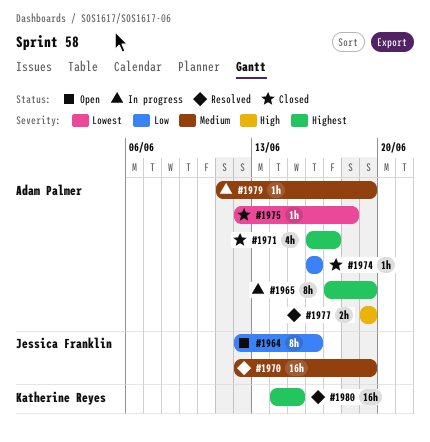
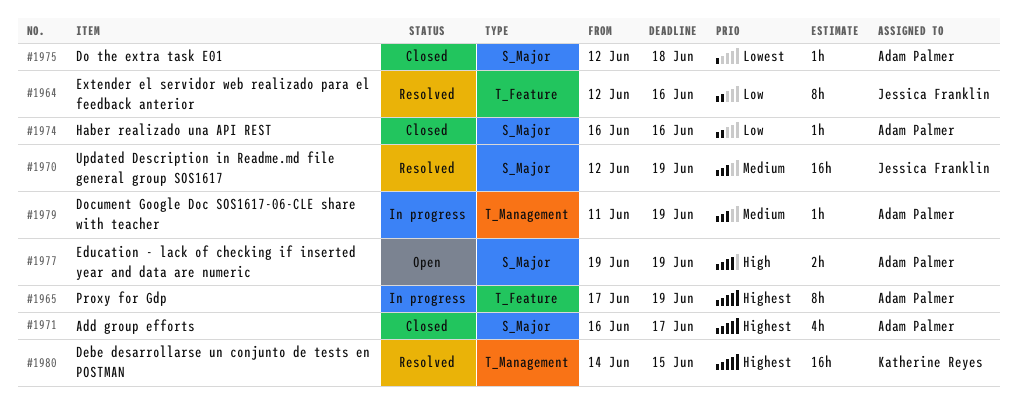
#1964, status: Open -> Resolved
#1977, status: Resolved -> Open

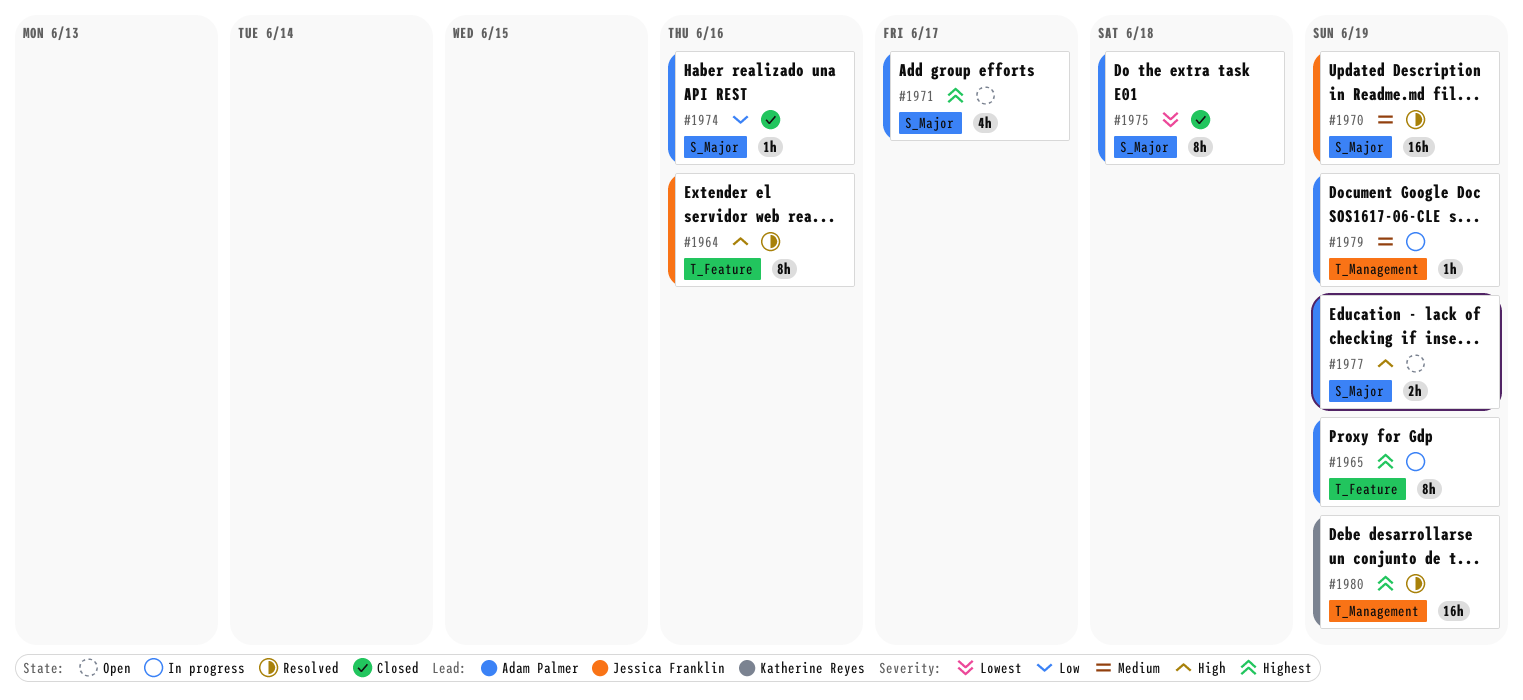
#1964, priority: Low -> High
#1971, status: Closed -> Open
#1975, estimate: 1h -> 8h
#1980, due: Jun 15 -> Jun 19

